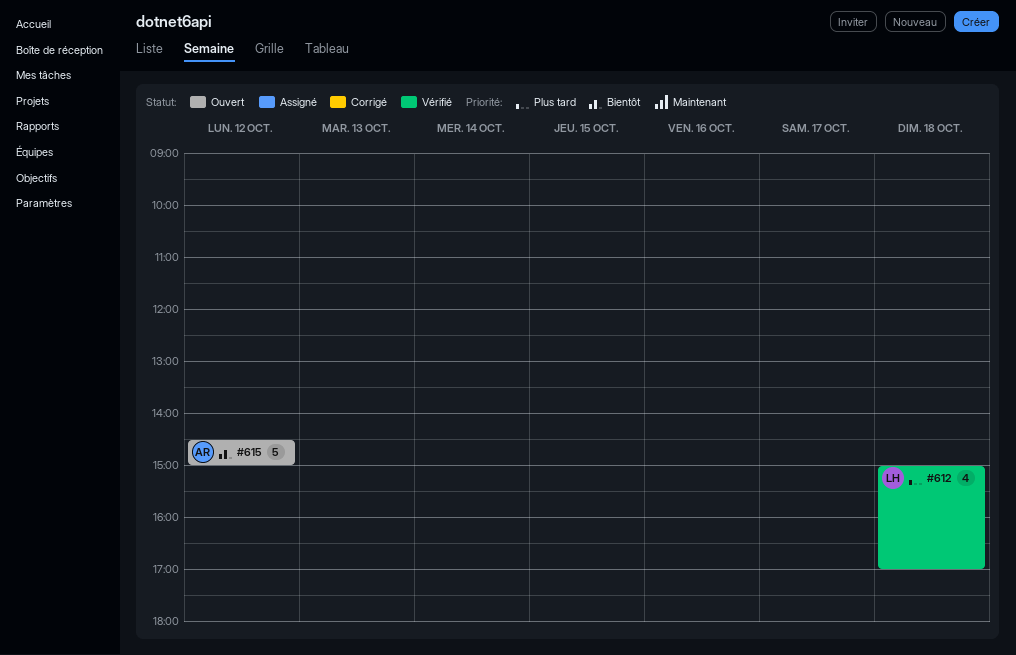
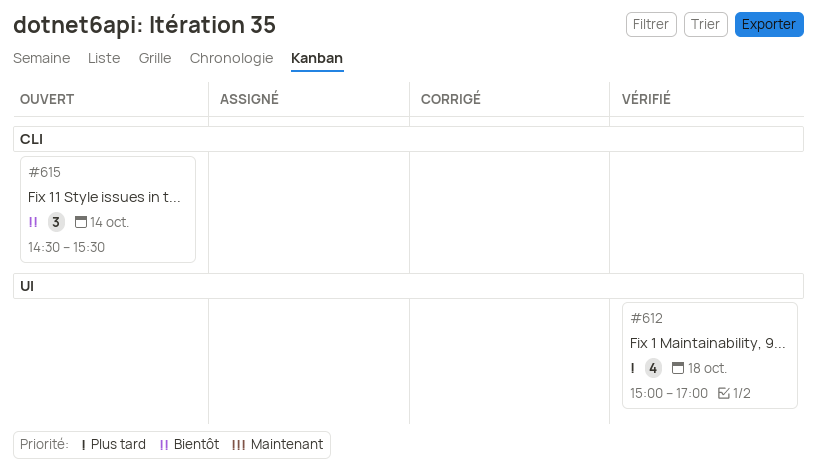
#615, estimate: 5 -> 3
#615, day: Oct 12 -> Oct 14
#615, ends: 15:00 -> 15:30

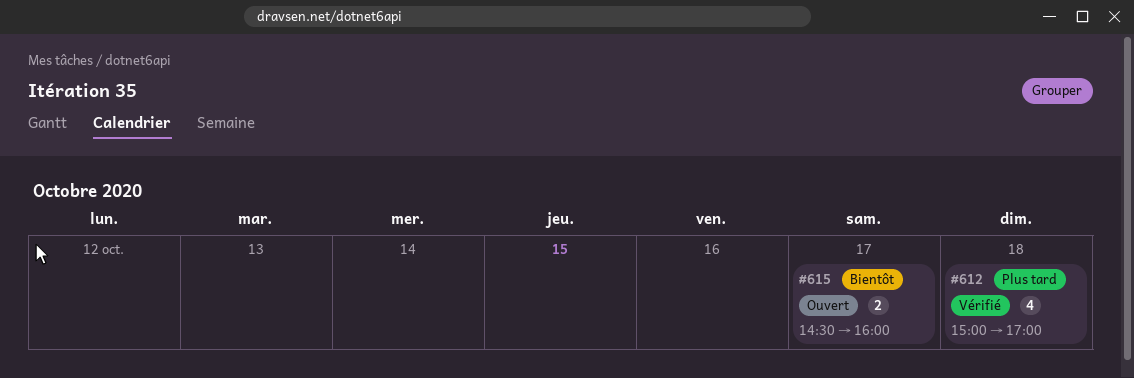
#615, estimate: 3 -> 2
#615, day: Oct 14 -> Oct 17
#615, ends: 15:30 -> 16:00

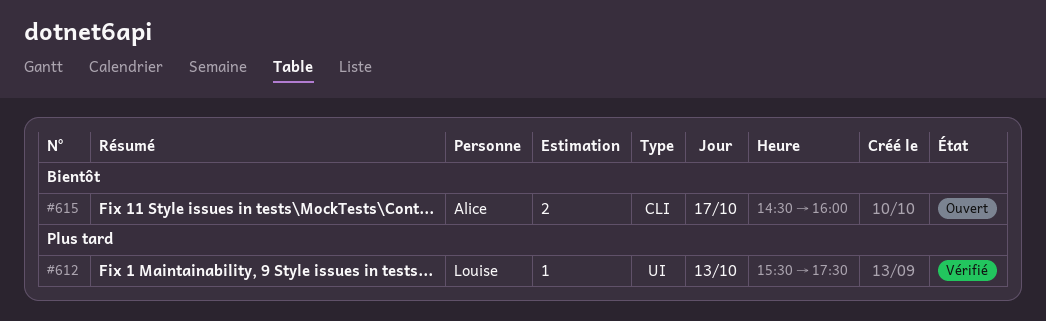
#612, estimate: 4 -> 1
#612, day: Oct 18 -> Oct 13
#612, begins: 15:00 -> 15:30
#612, ends: 17:00 -> 17:30

